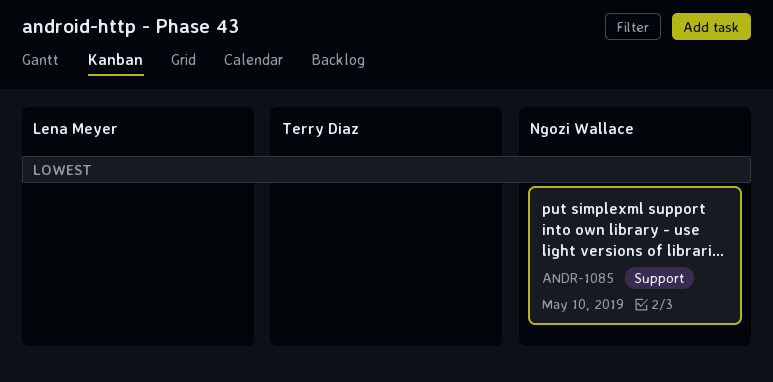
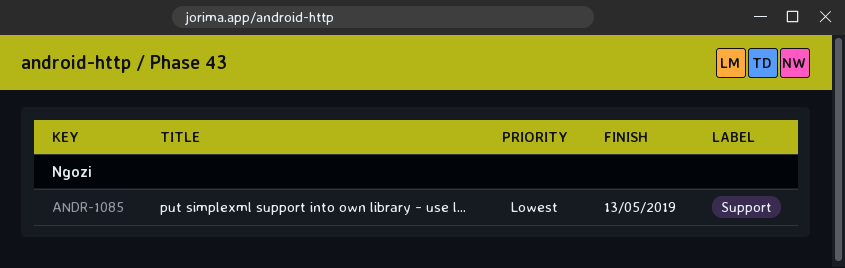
ANDR-1085, due: May 10 -> May 13

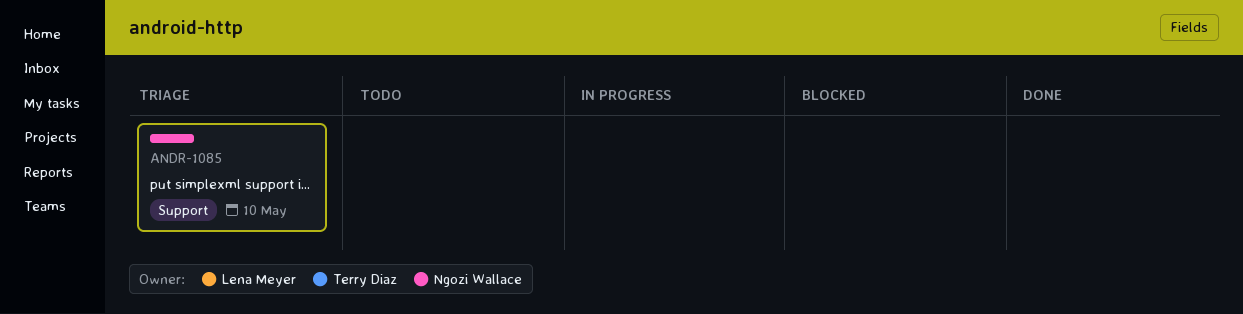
ANDR-1085, due: May 13 -> May 10

